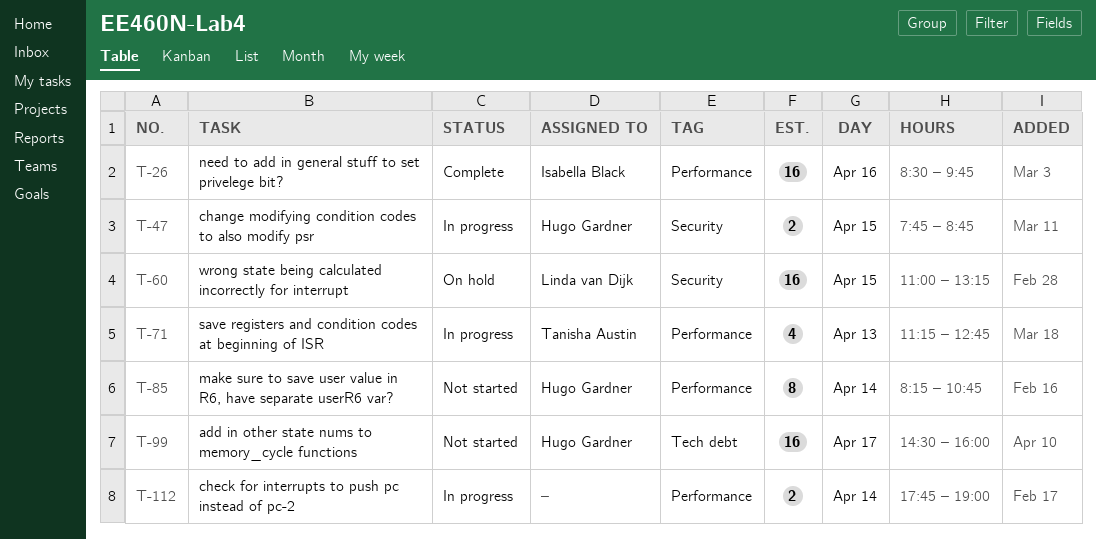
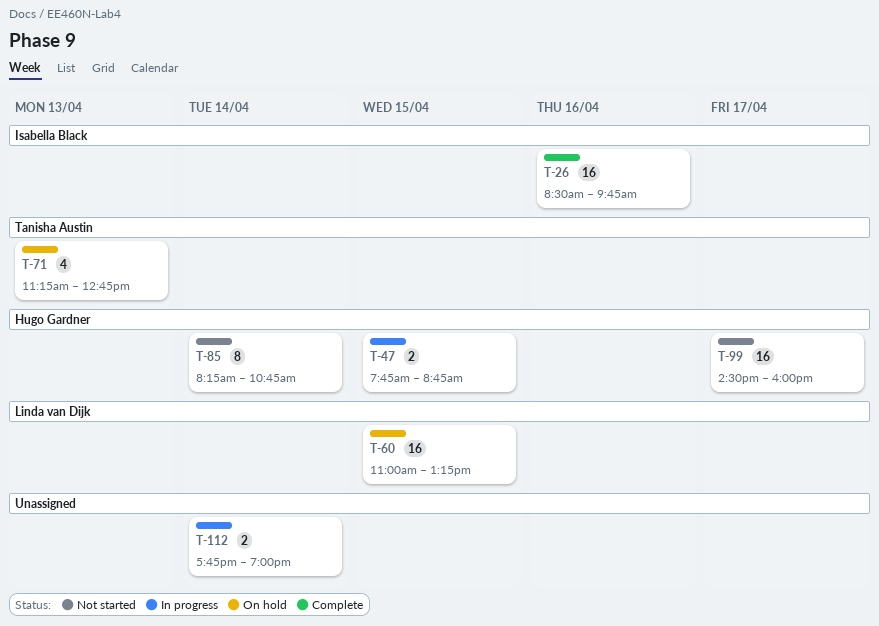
T-71, status: In progress -> On hold

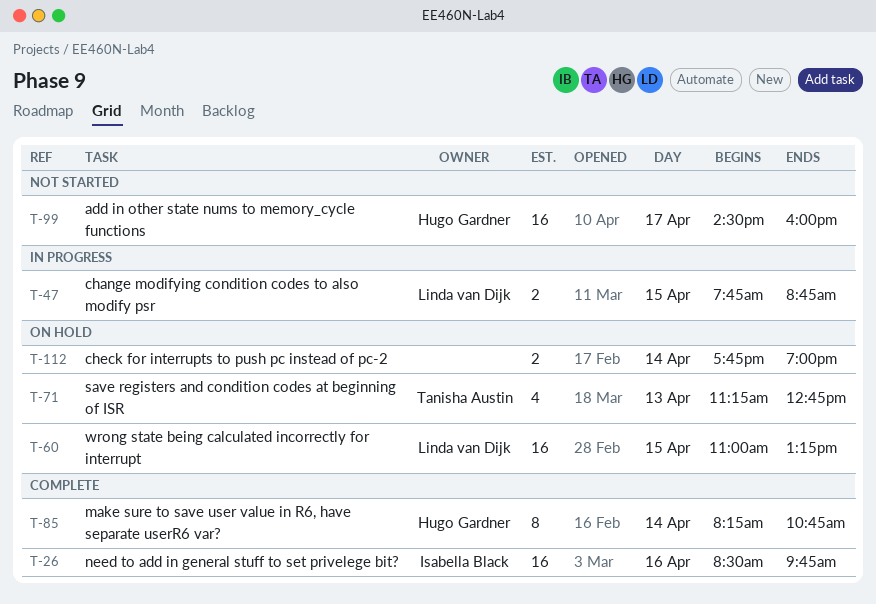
T-47, owner: Hugo Gardner -> Linda van Dijk
T-85, status: Not started -> Complete
T-112, status: In progress -> On hold

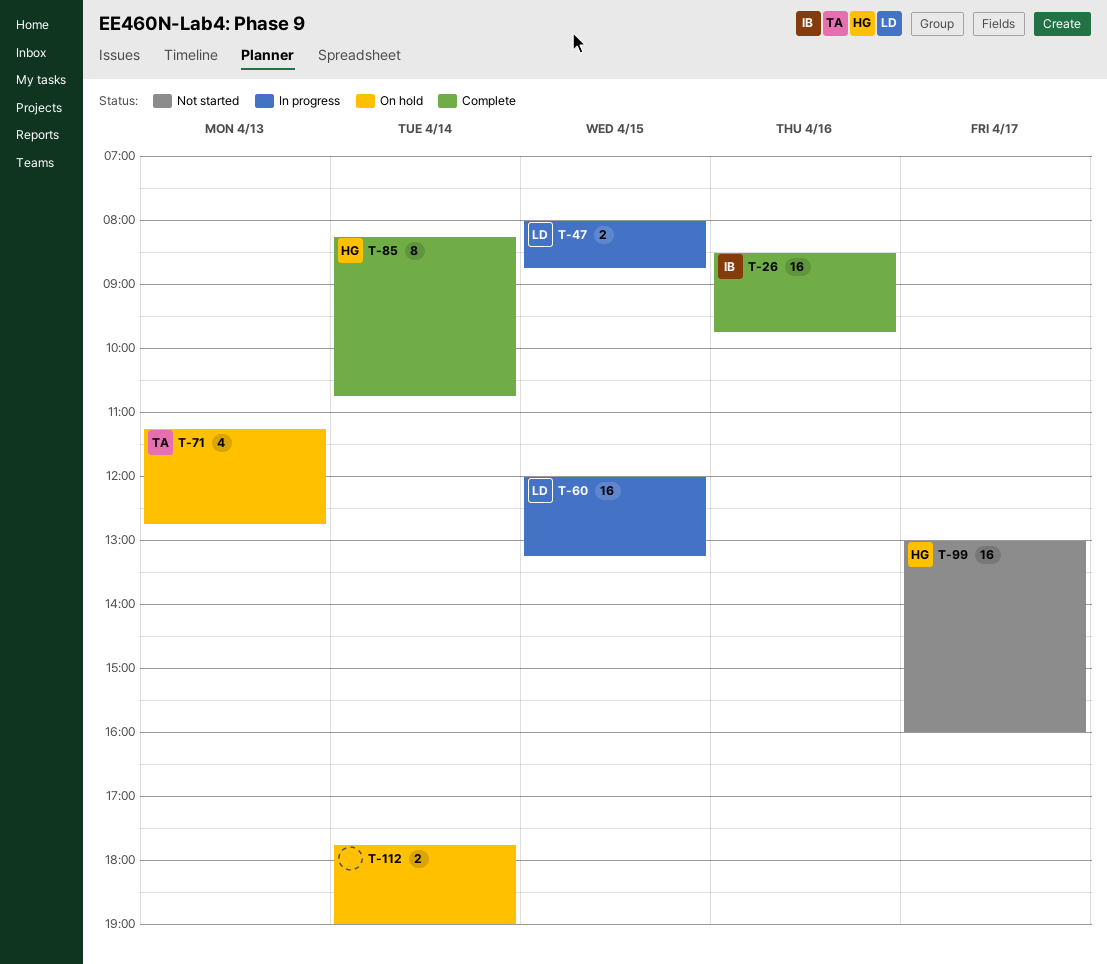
T-47, begins: 07:45 -> 08:00
T-60, status: On hold -> In progress
T-60, begins: 11:00 -> 12:00
T-99, begins: 14:30 -> 13:00

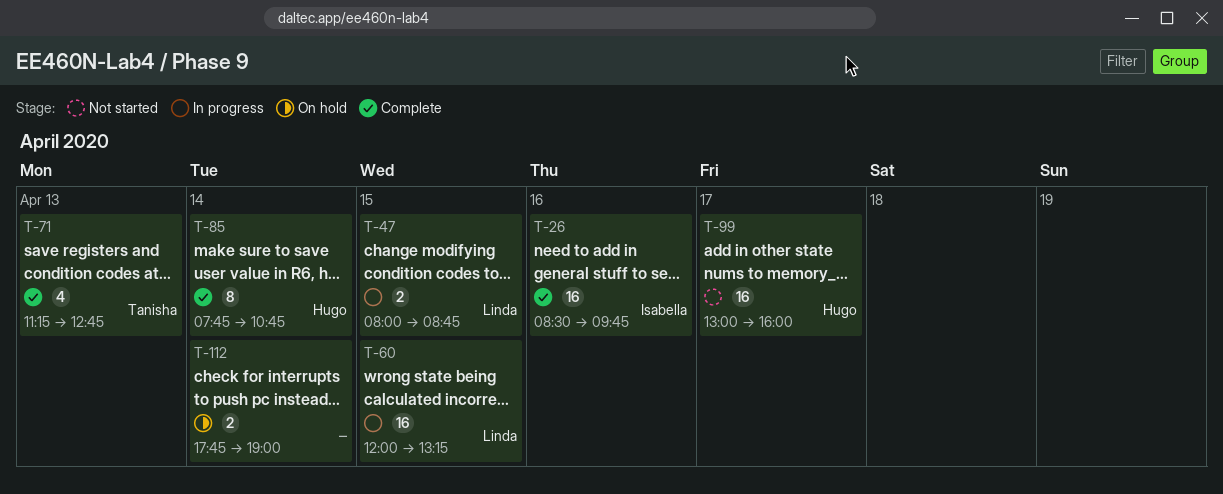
T-71, status: On hold -> Complete
T-85, begins: 08:15 -> 07:45

